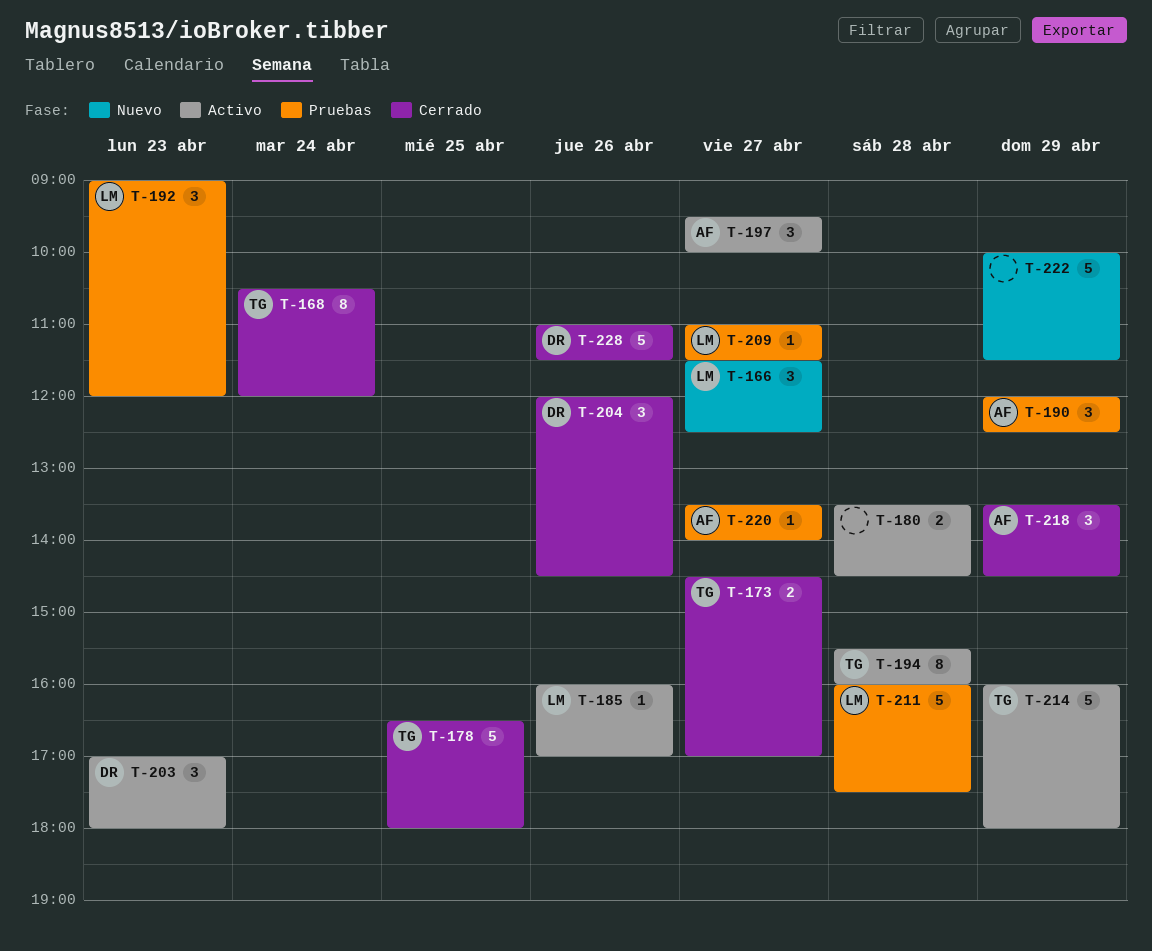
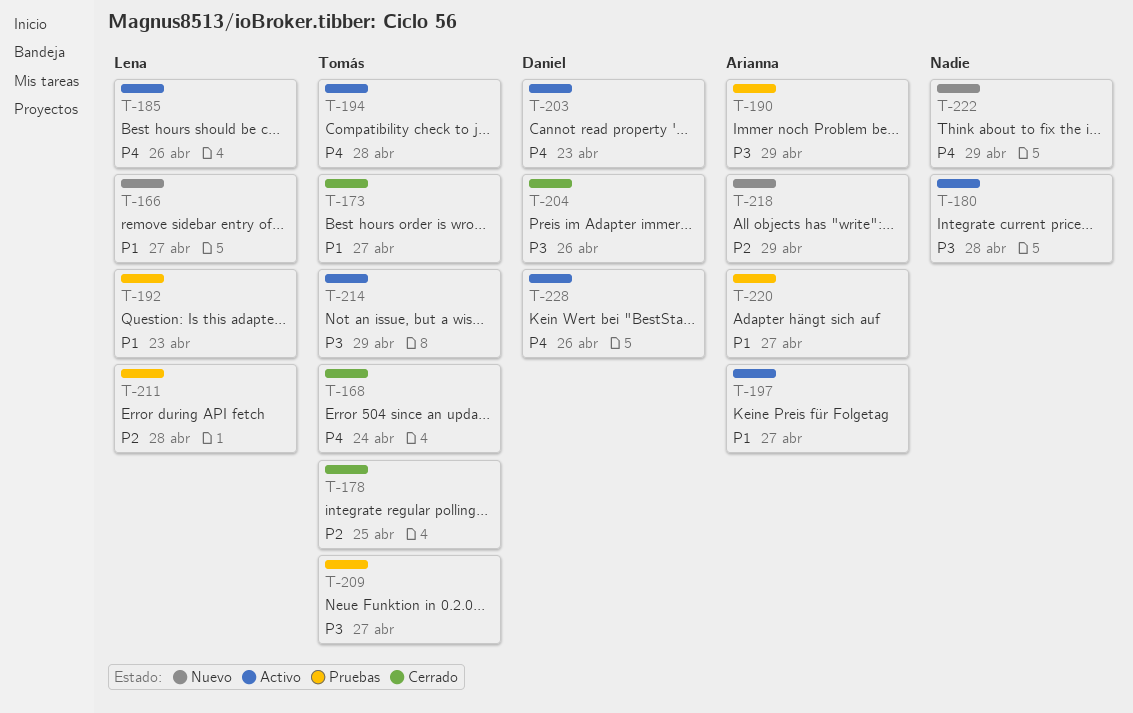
T-209, owner: Lena -> Tomás
T-218, status: Cerrado -> Nuevo
T-228, status: Cerrado -> Activo

